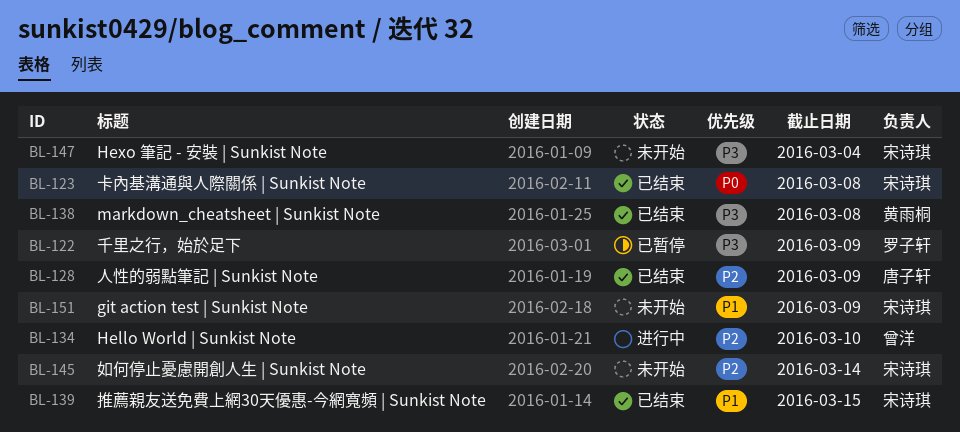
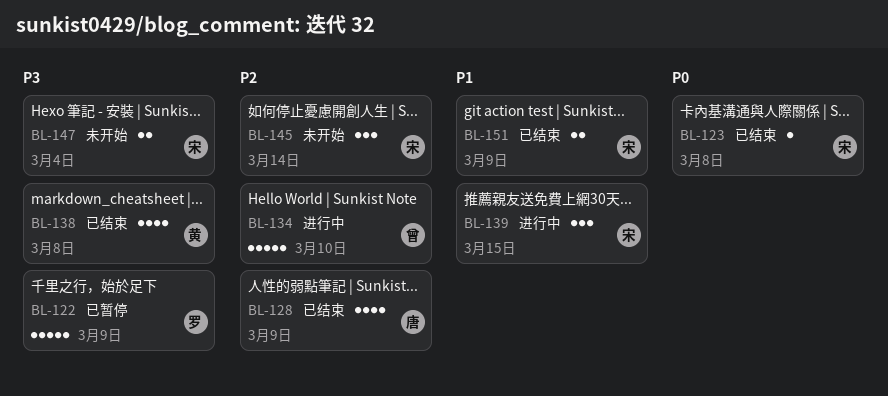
BL-139, status: 已结束 -> 进行中
BL-151, status: 未开始 -> 已结束

